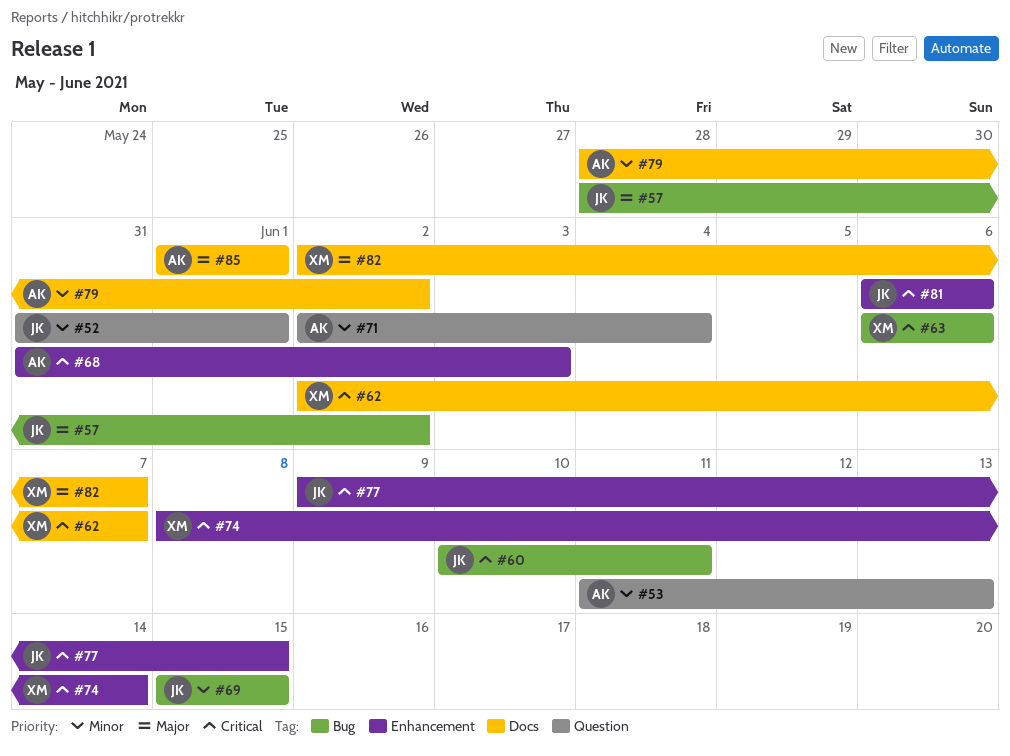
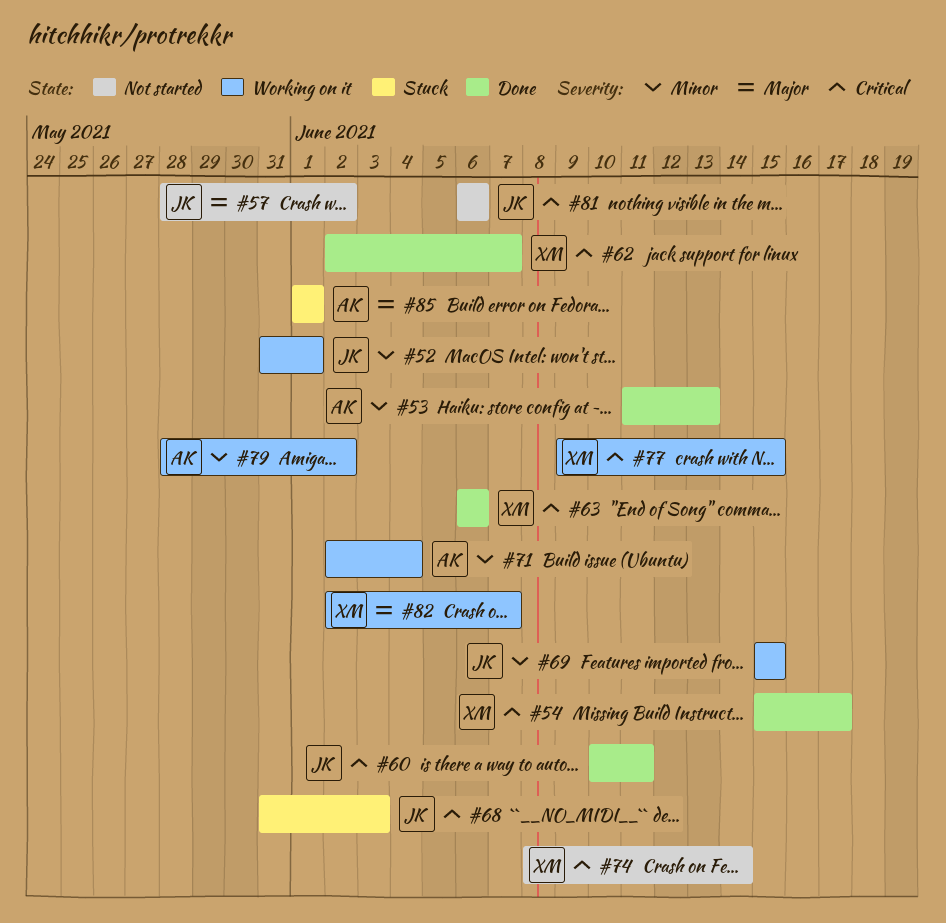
#54: none -> present
#68, owner: AK -> JK
#77, owner: JK -> XM

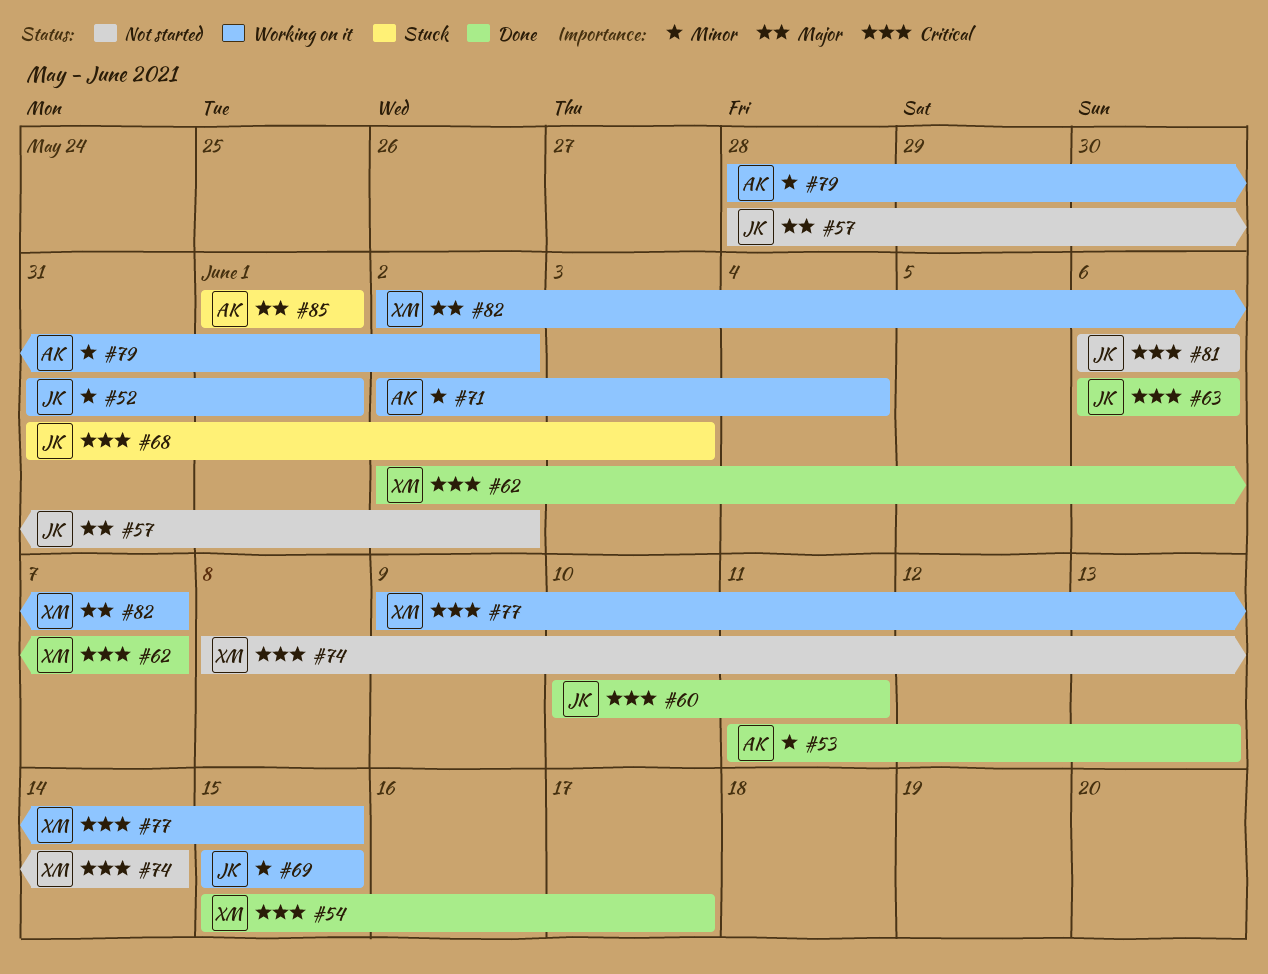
#63, owner: XM -> JK

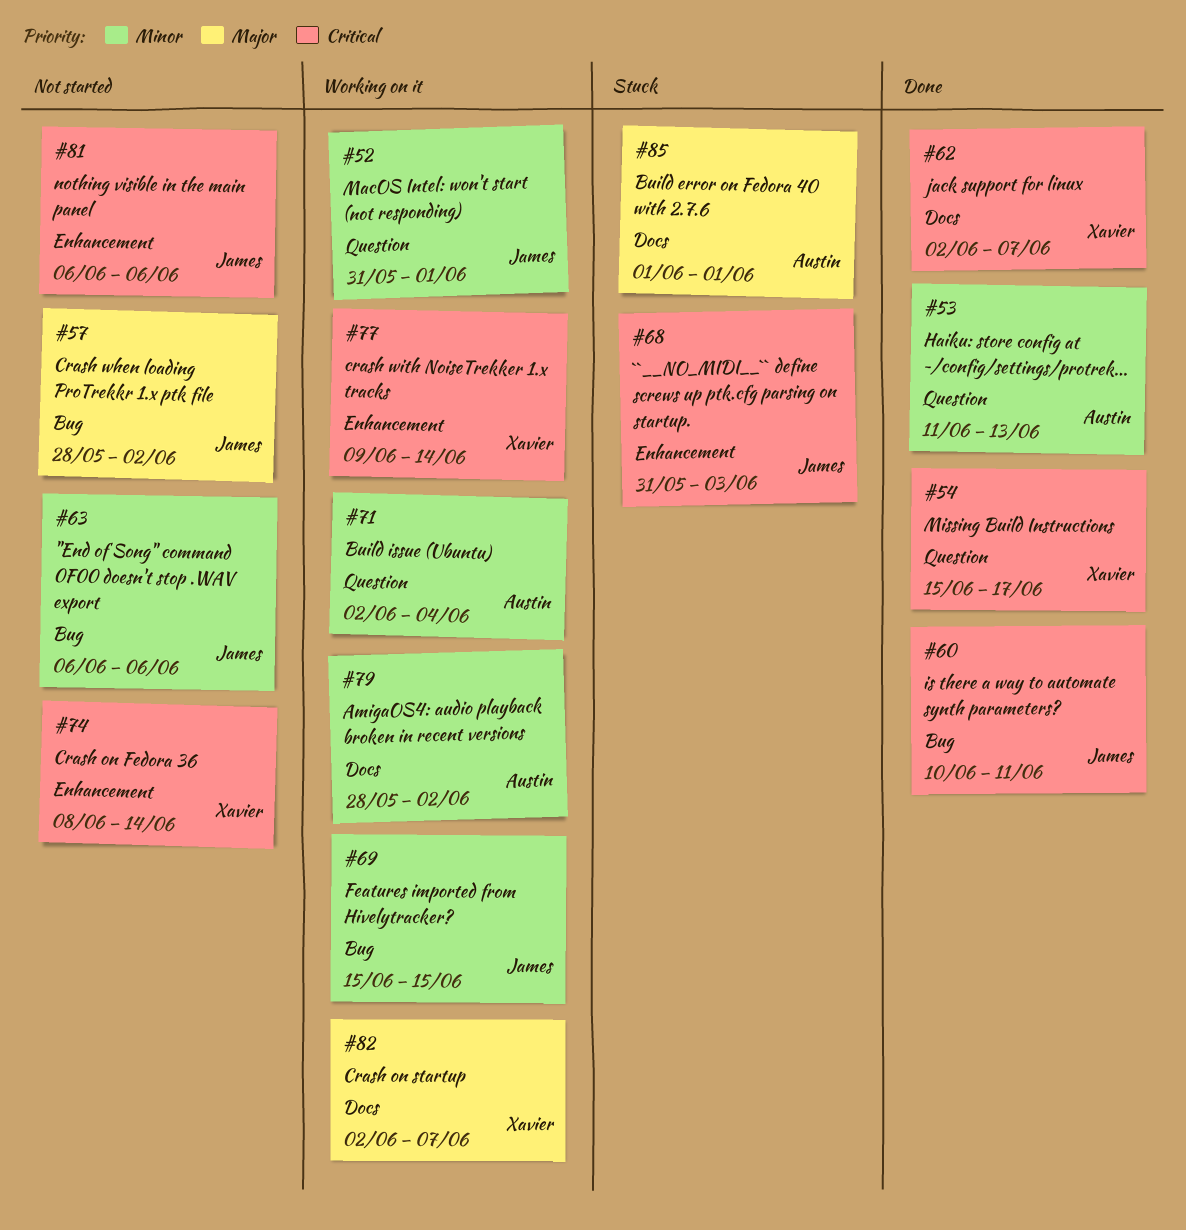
#63, status: Done -> Not started
#63, priority: Critical -> Minor
#77, due: Jun 15 -> Jun 14

